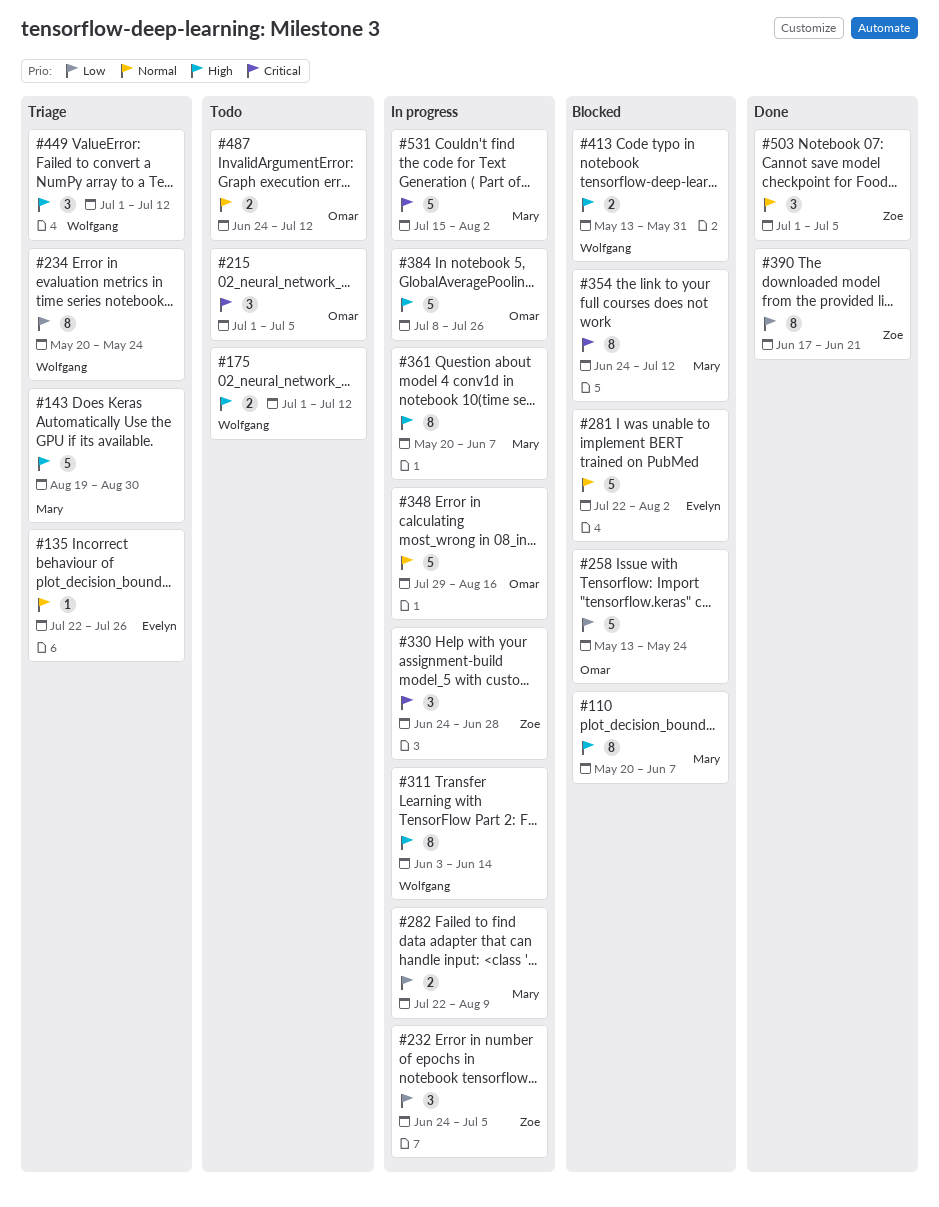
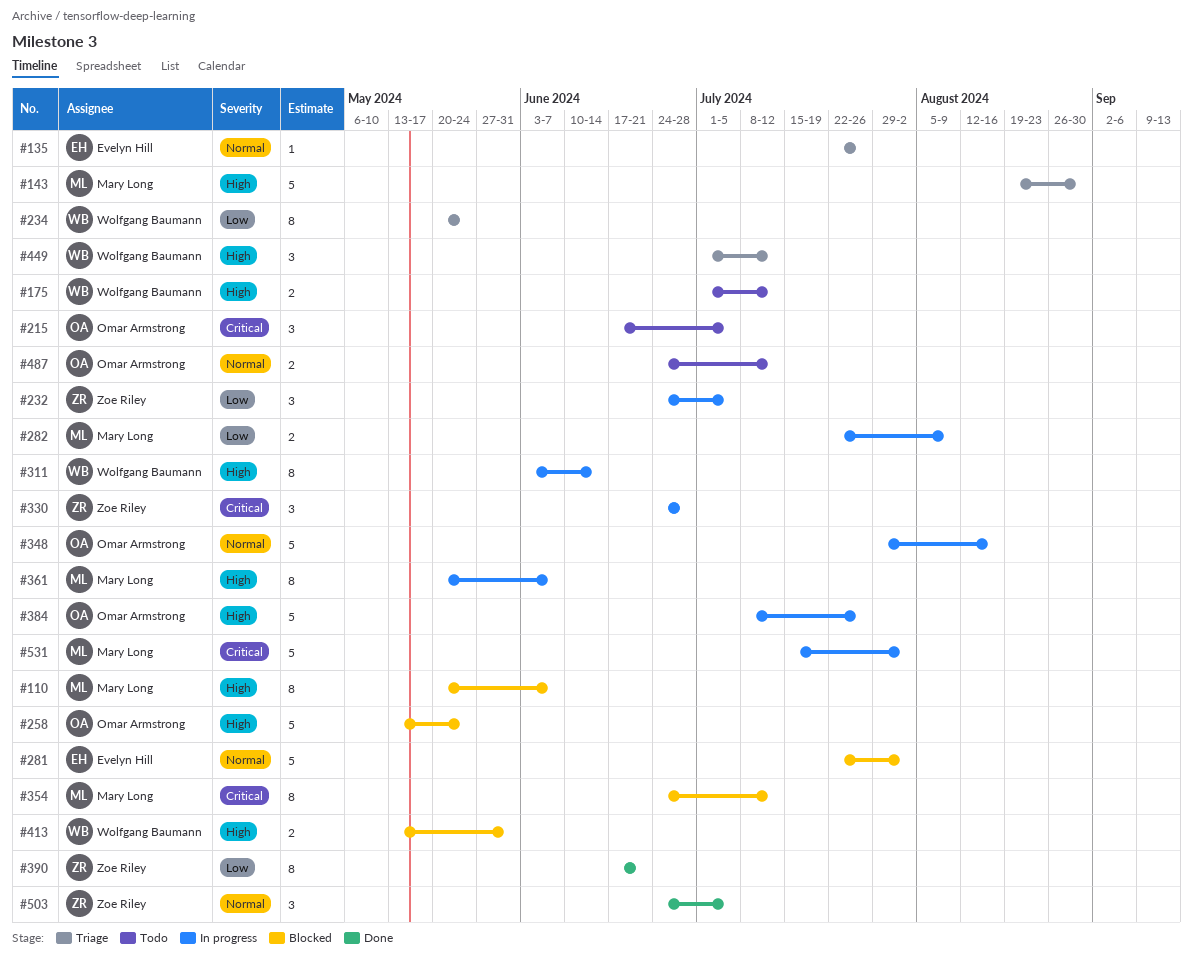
#215, start: Jul 1 -> Jun 17
#258, priority: Low -> High
#503, start: Jul 1 -> Jun 24

